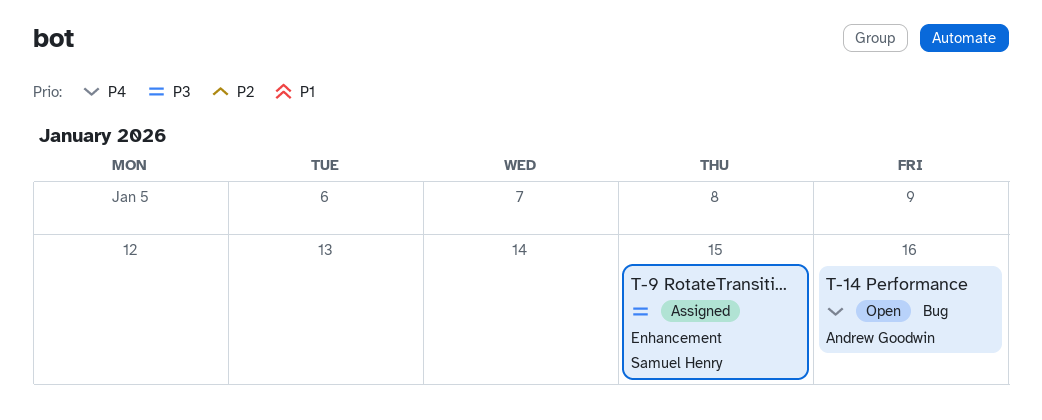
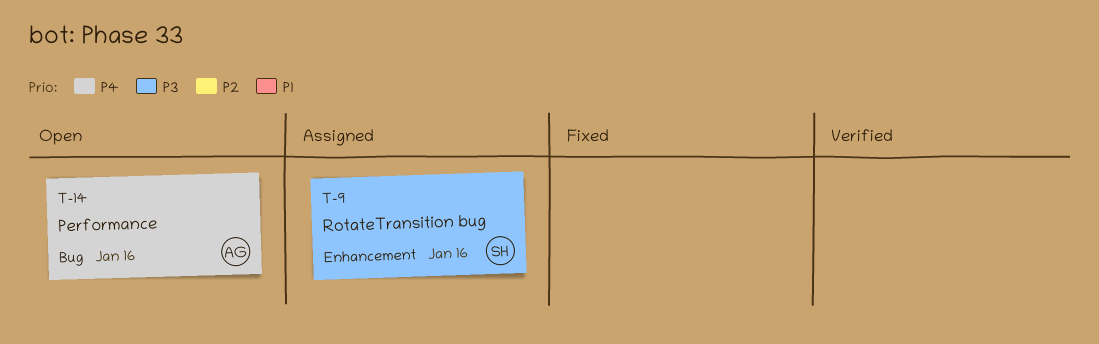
T-9, due: Jan 15 -> Jan 16

